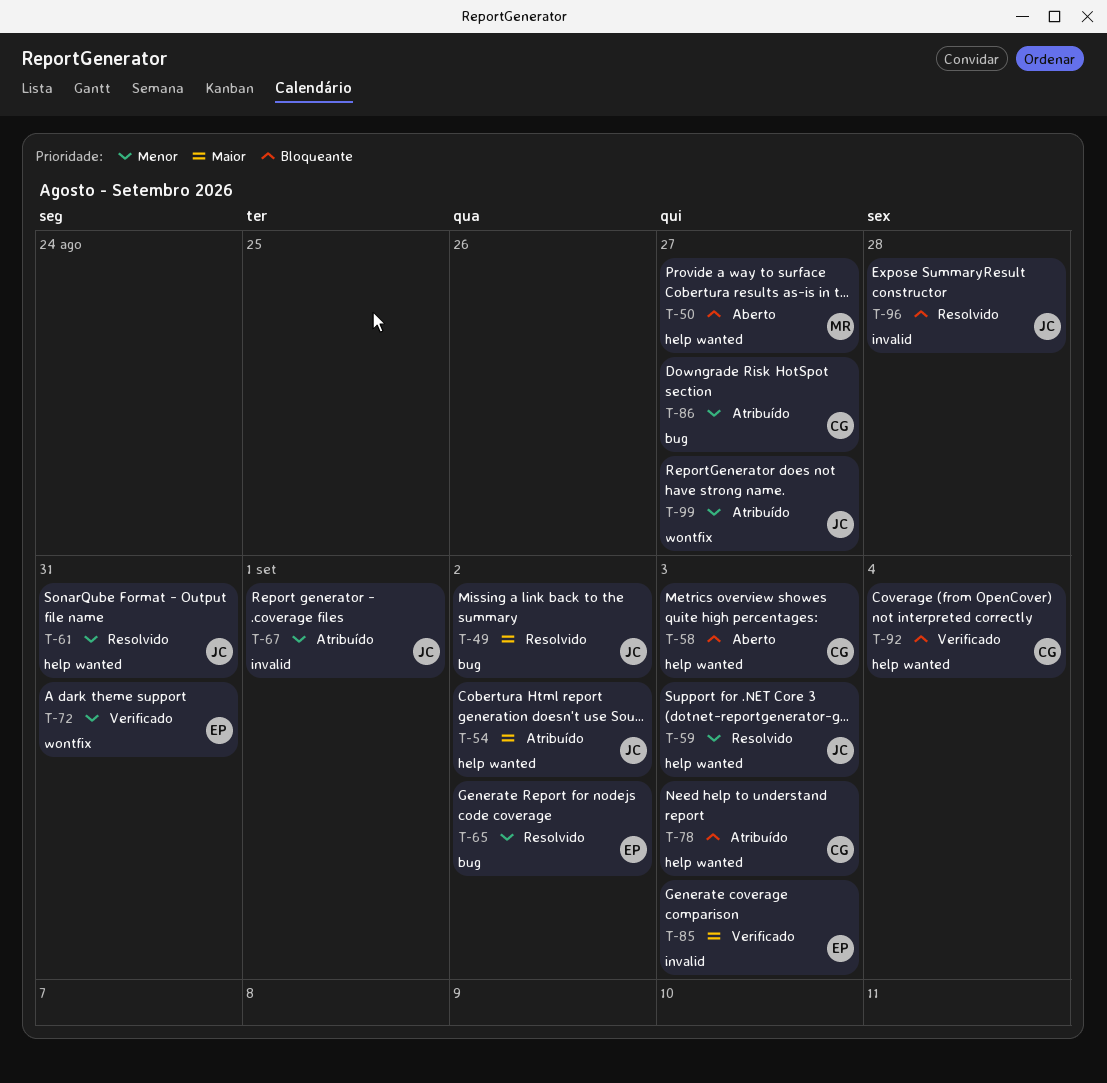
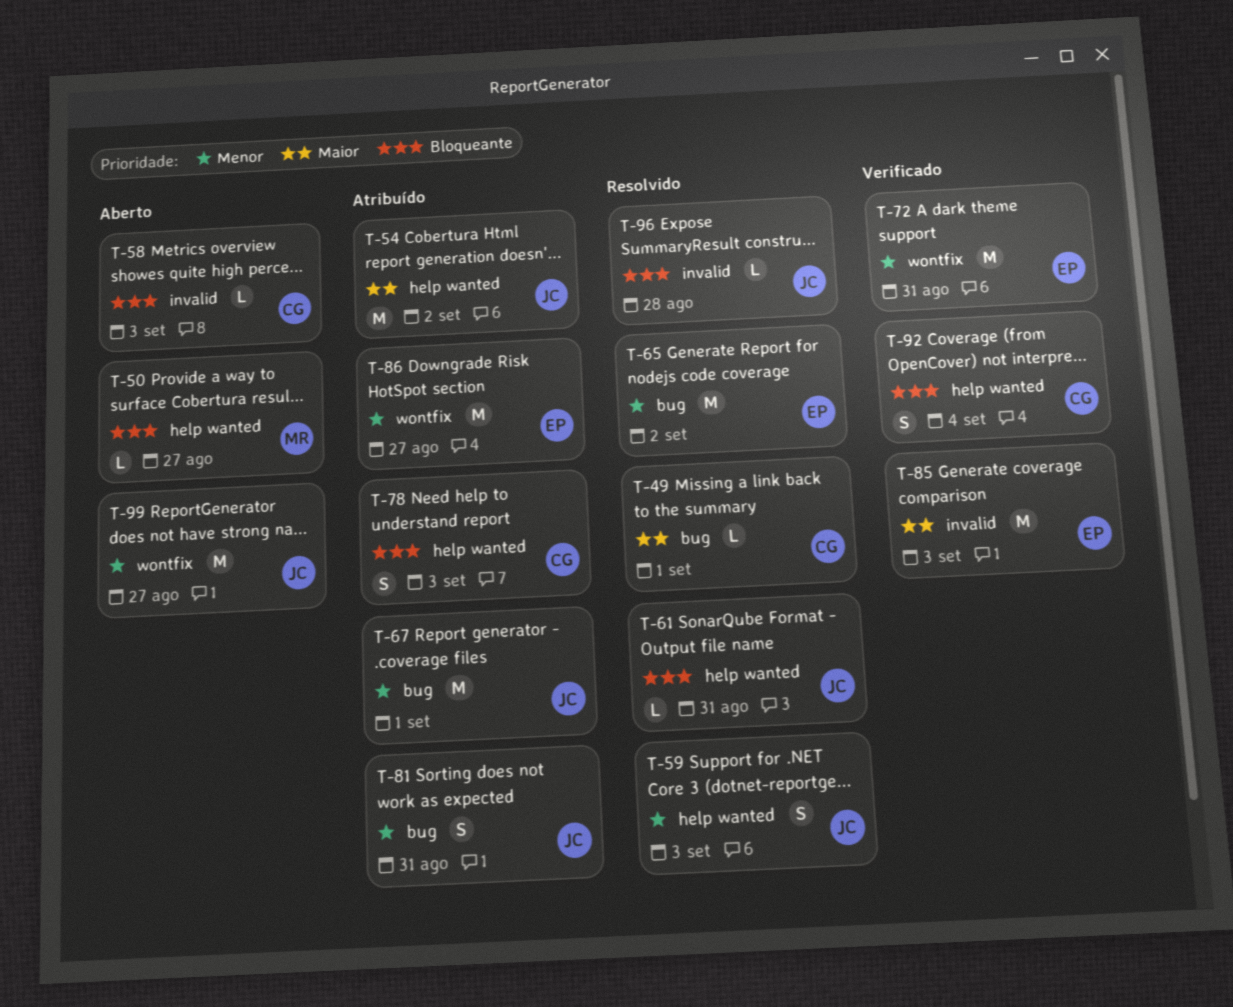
T-49, owner: JC -> CG
T-49, due: Sep 2 -> Sep 1
T-58, label: help wanted -> invalid
T-61, priority: Menor -> Bloqueante
T-67, label: invalid -> bug
T-81: none -> present
T-86, owner: CG -> EP
T-86, label: bug -> wontfix
T-99, status: Atribuído -> Aberto

